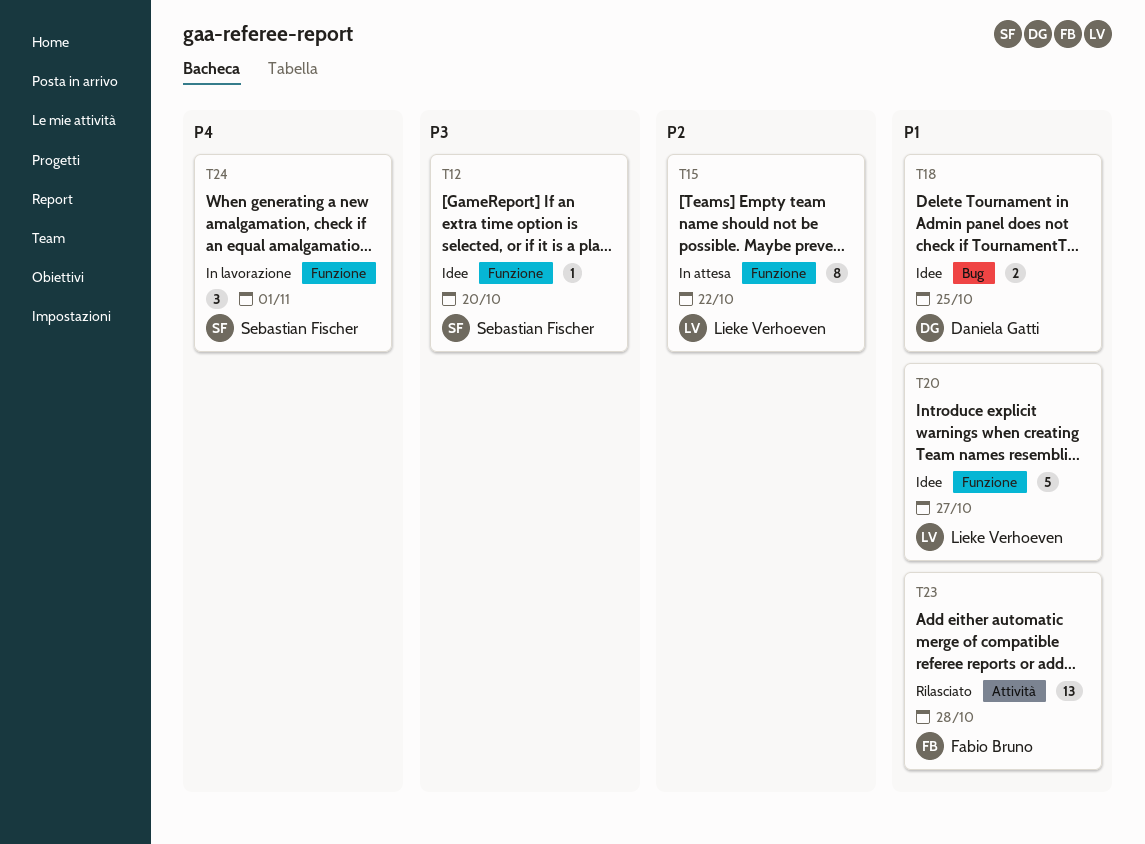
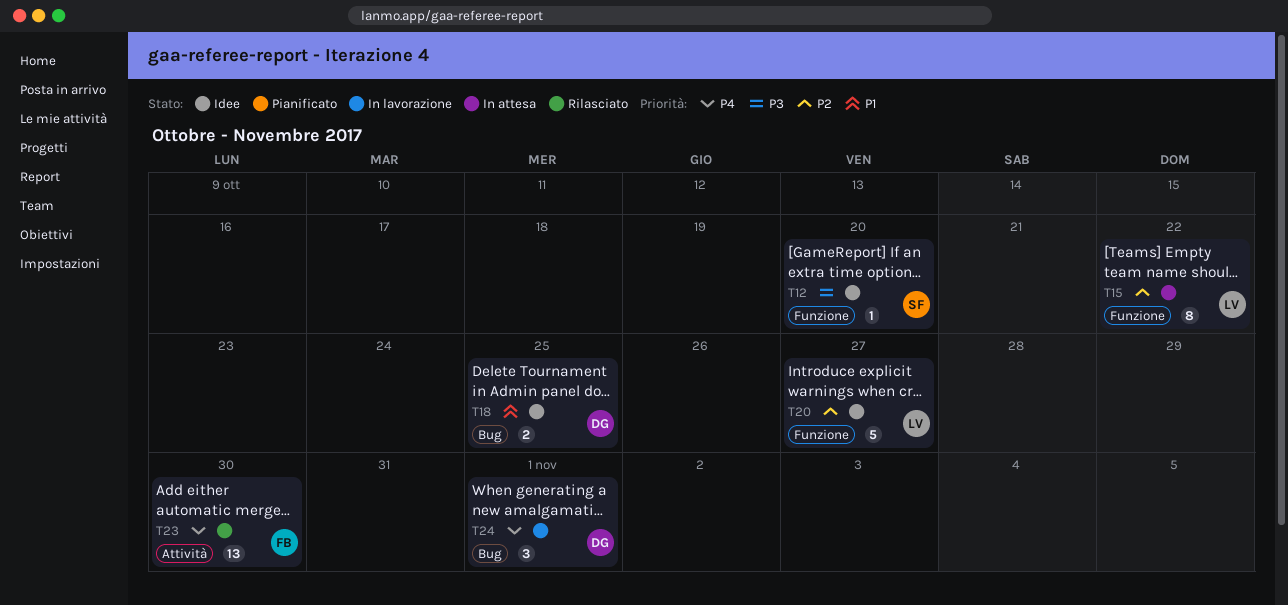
T20, priority: P1 -> P2
T23, priority: P1 -> P4
T23, due: Oct 28 -> Oct 30
T24, owner: Sebastian Fischer -> Daniela Gatti
T24, label: Funzione -> Bug

